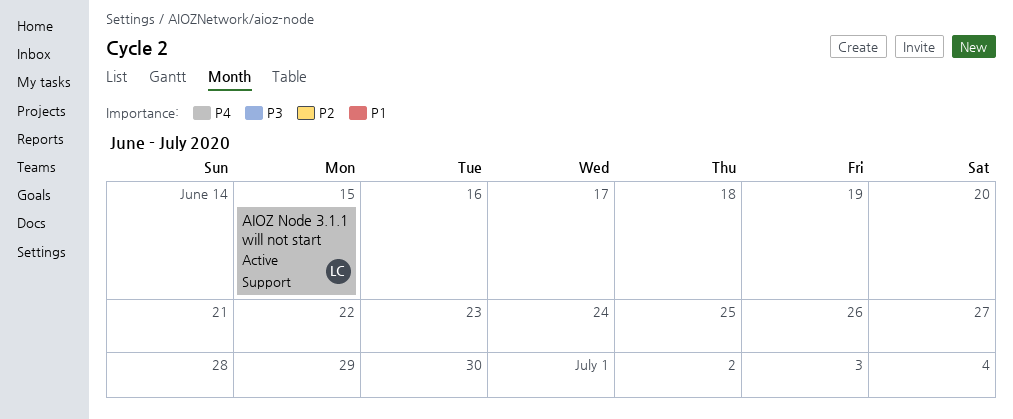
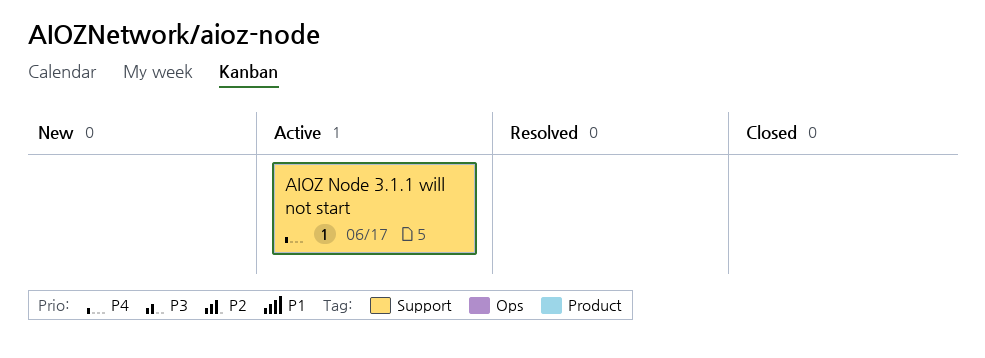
AIOZ Node 3.1.1 will not start, due: Jun 15 -> Jun 17

